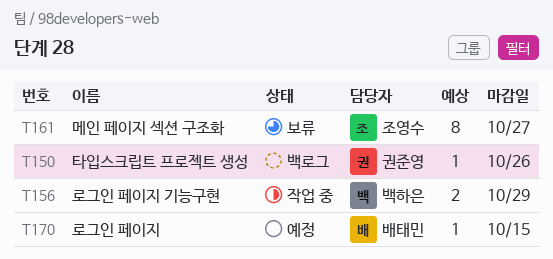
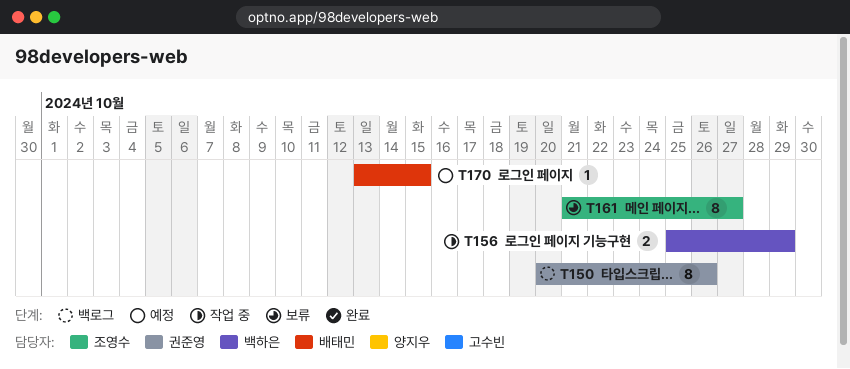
T150, estimate: 1 -> 8

